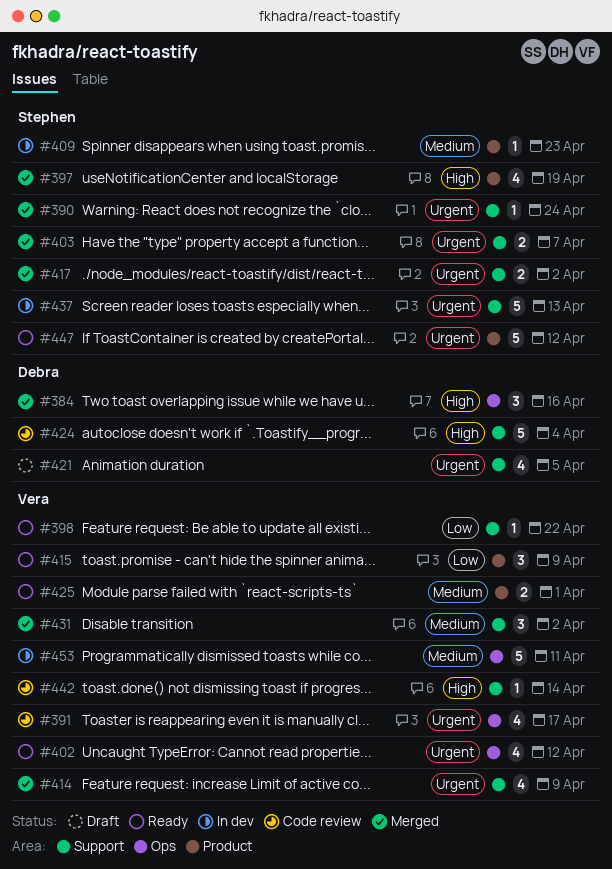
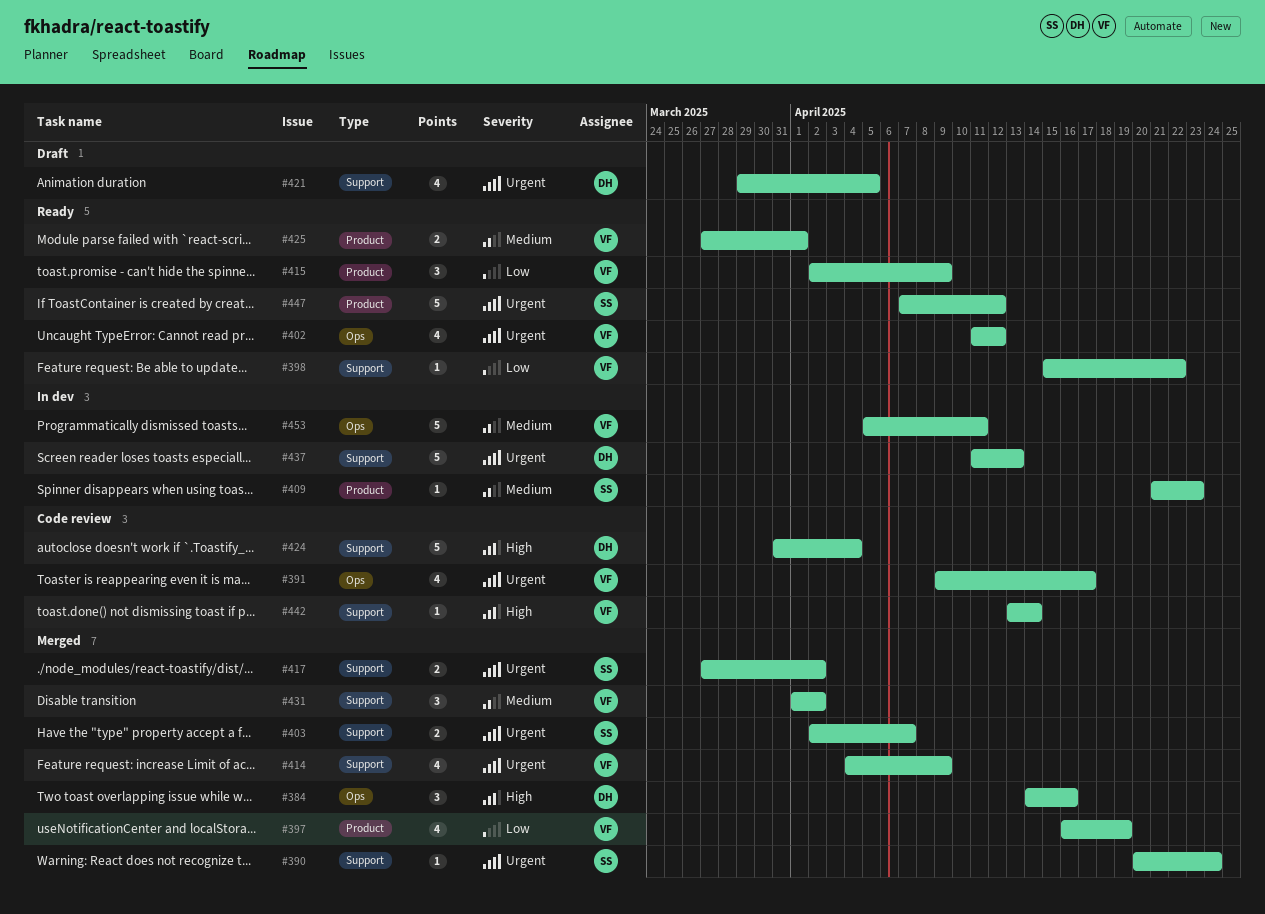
#397, owner: Stephen -> Vera
#397, priority: High -> Low
#437, owner: Stephen -> Debra

